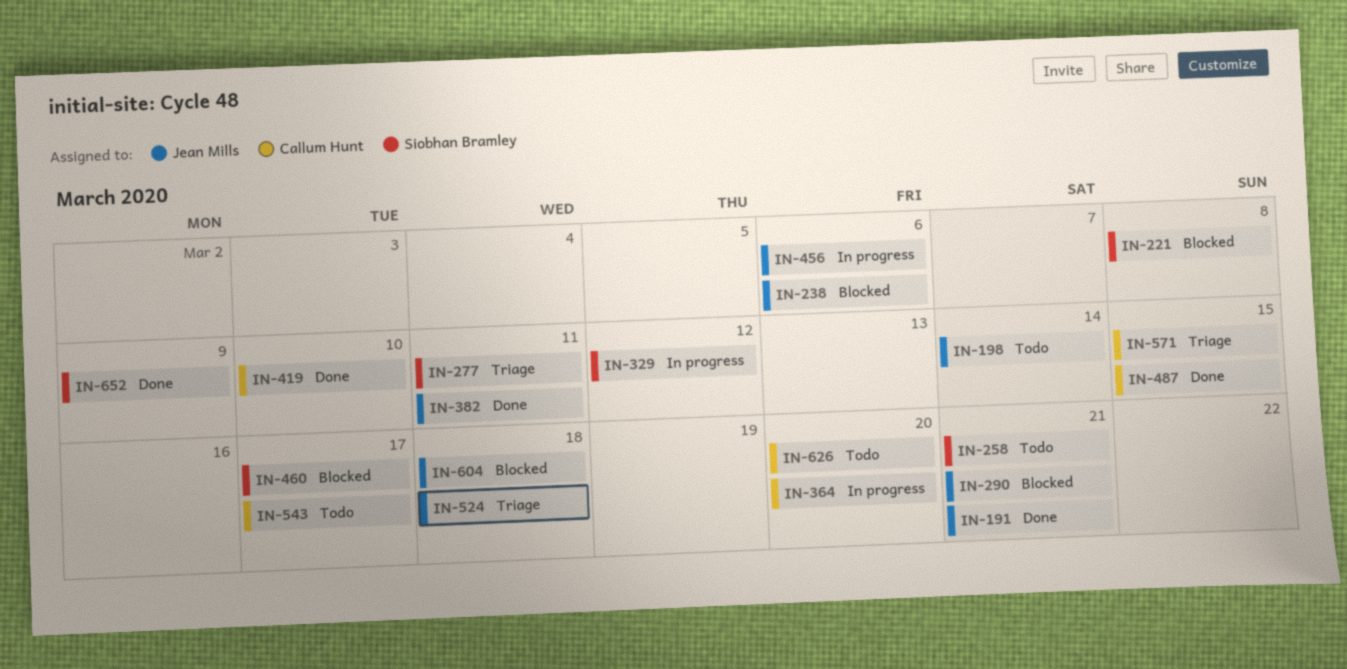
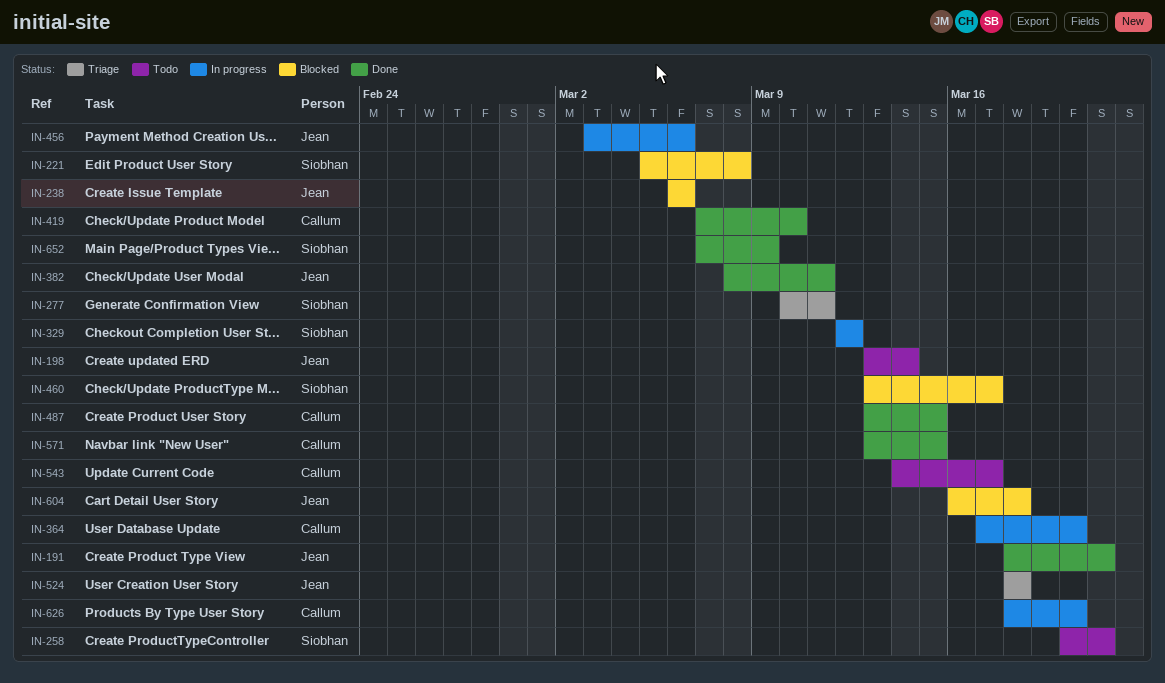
IN-290: present -> none
IN-571, status: Triage -> Done
IN-626, status: Todo -> In progress

